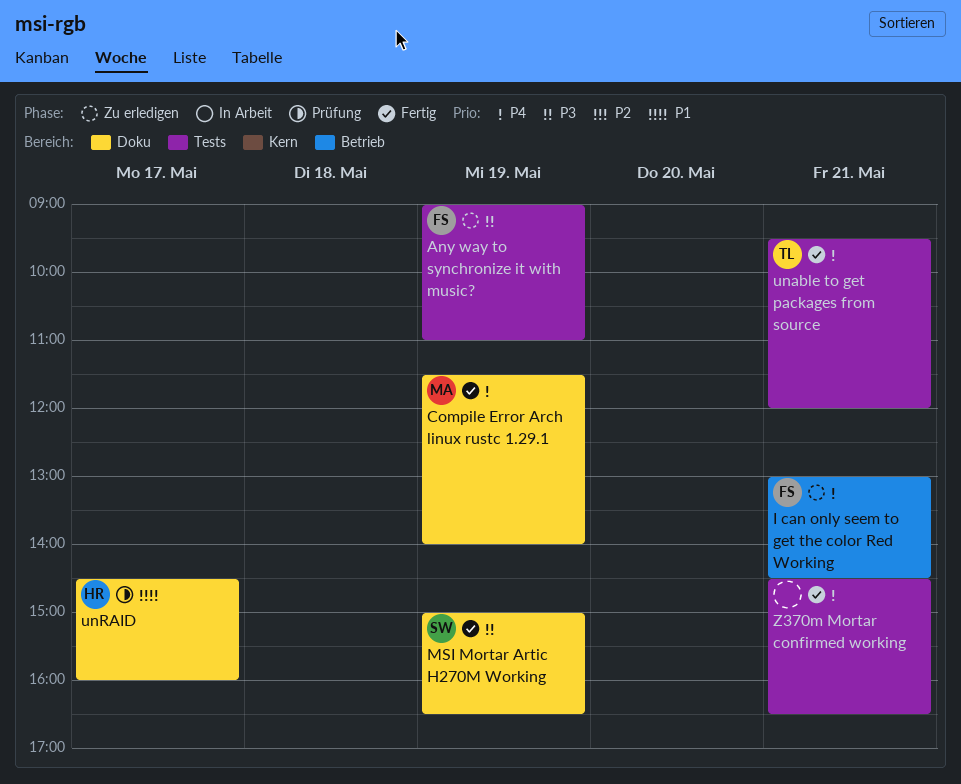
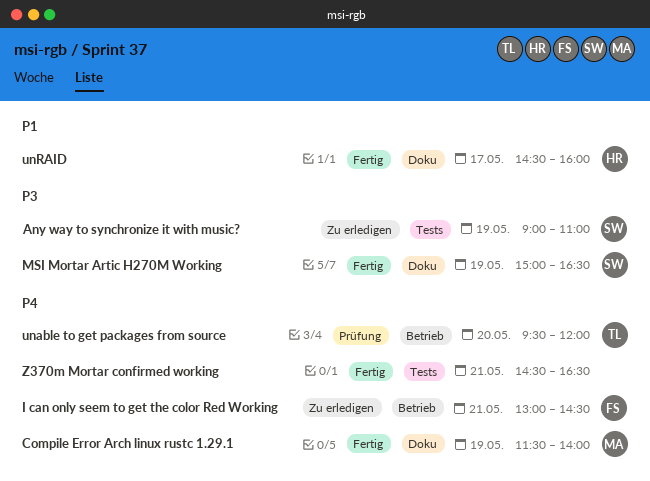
Any way to synchronize it with music?, owner: FS -> SW
unable to get packages from source, status: Fertig -> Prüfung
unable to get packages from source, label: Tests -> Betrieb
unable to get packages from source, day: May 21 -> May 20
unRAID, status: Prüfung -> Fertig

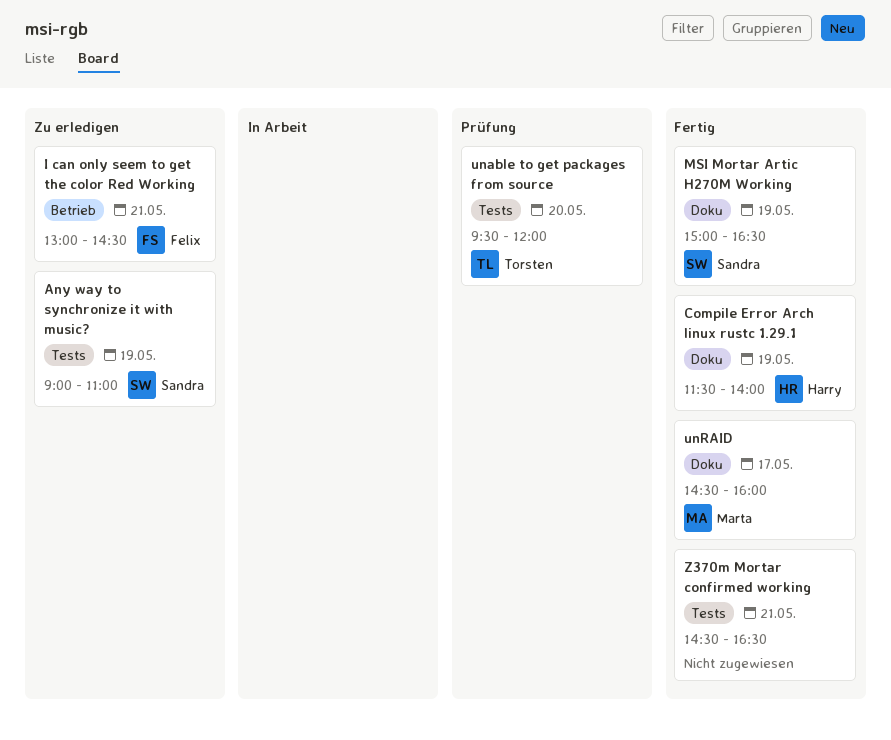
Compile Error Arch linux rustc 1.29.1, owner: Marta -> Harry
unable to get packages from source, label: Betrieb -> Tests
unRAID, owner: Harry -> Marta

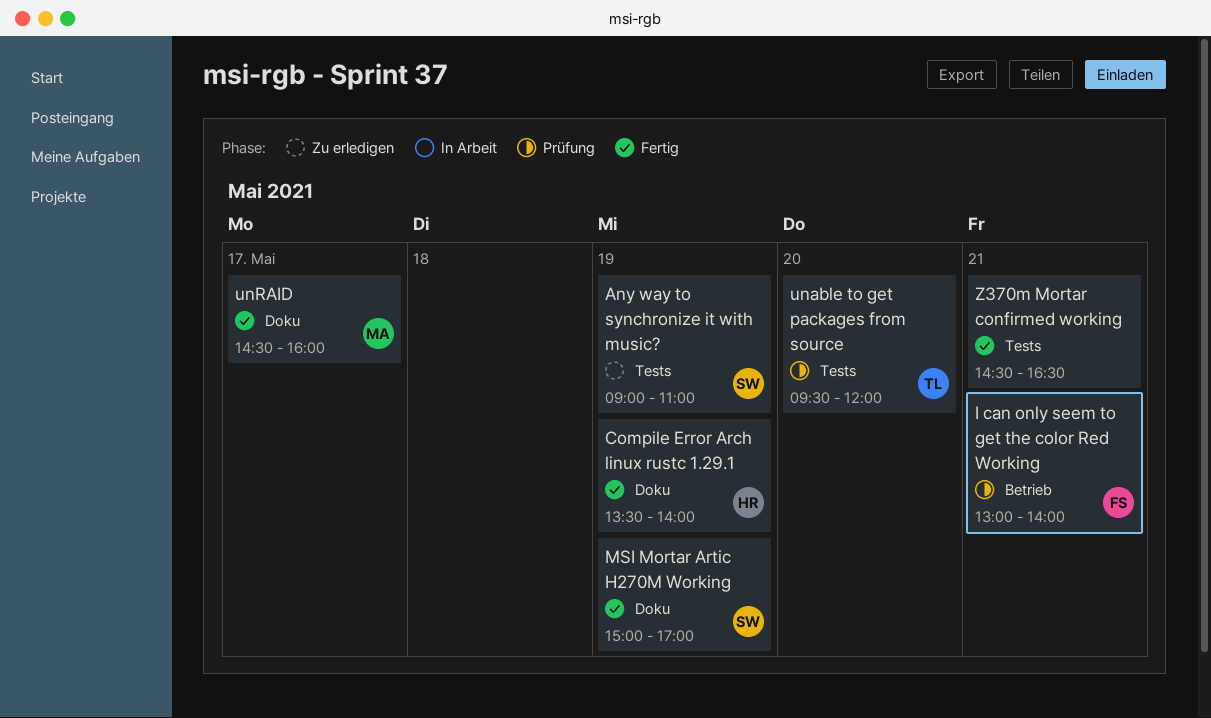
Compile Error Arch linux rustc 1.29.1, begins: 11:30 -> 13:30
I can only seem to get the color Red Working, status: Zu erledigen -> Prüfung
I can only seem to get the color Red Working, ends: 14:30 -> 14:00
MSI Mortar Artic H270M Working, ends: 16:30 -> 17:00

